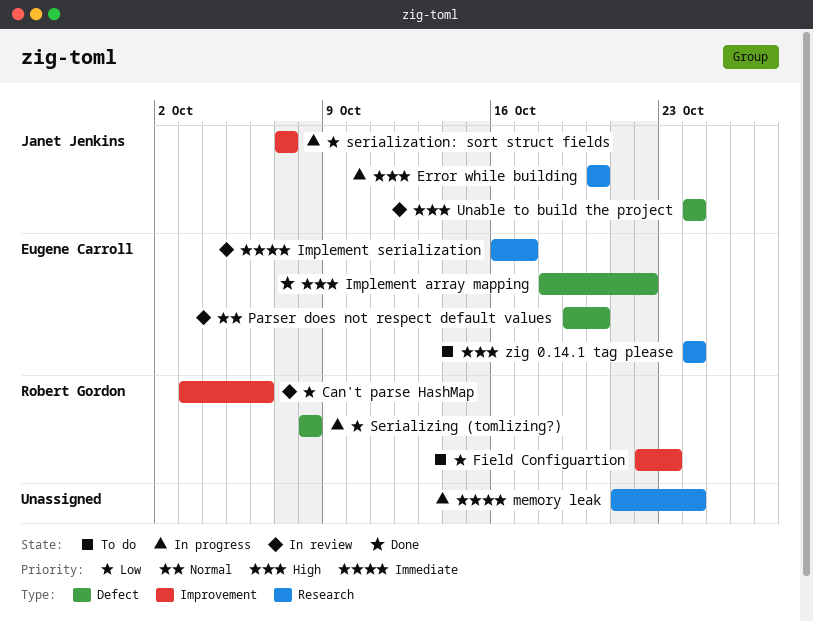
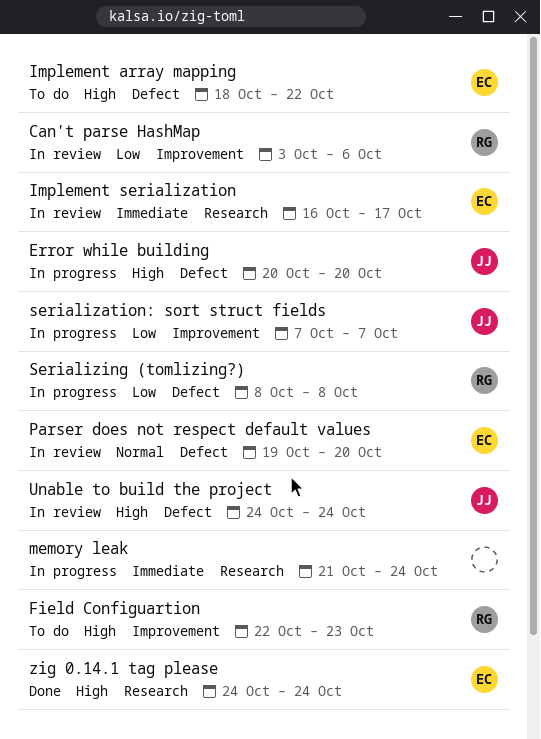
Error while building, label: Research -> Defect
Field Configuartion, priority: Low -> High
Implement array mapping, status: Done -> To do
zig 0.14.1 tag please, status: To do -> Done

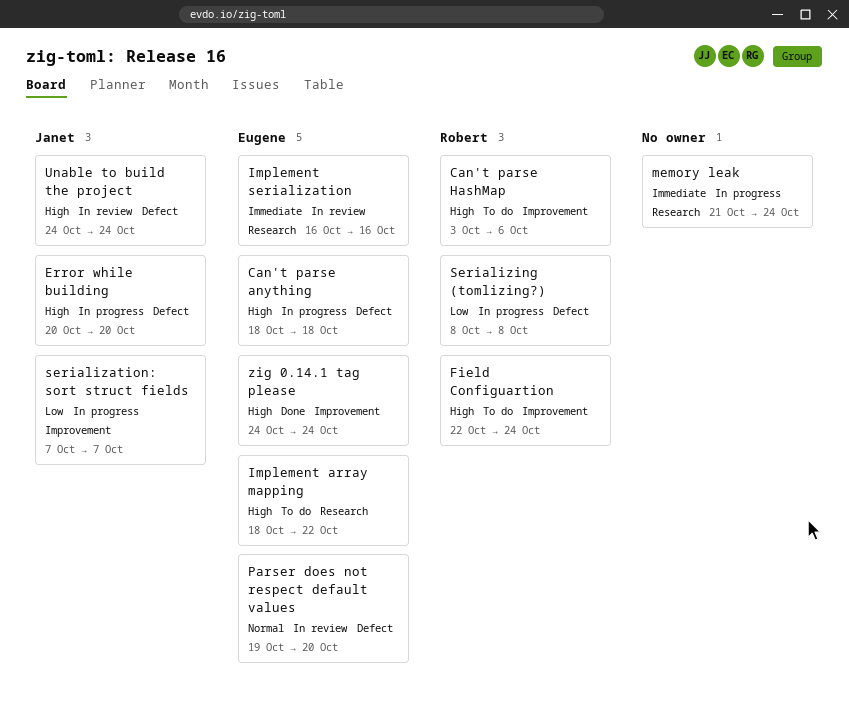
Can't parse anything: none -> present
Can't parse HashMap, status: In review -> To do
Can't parse HashMap, priority: Low -> High
Field Configuartion, due: Oct 23 -> Oct 24
Implement array mapping, label: Defect -> Research
Implement serialization, due: Oct 17 -> Oct 16
zig 0.14.1 tag please, label: Research -> Improvement

